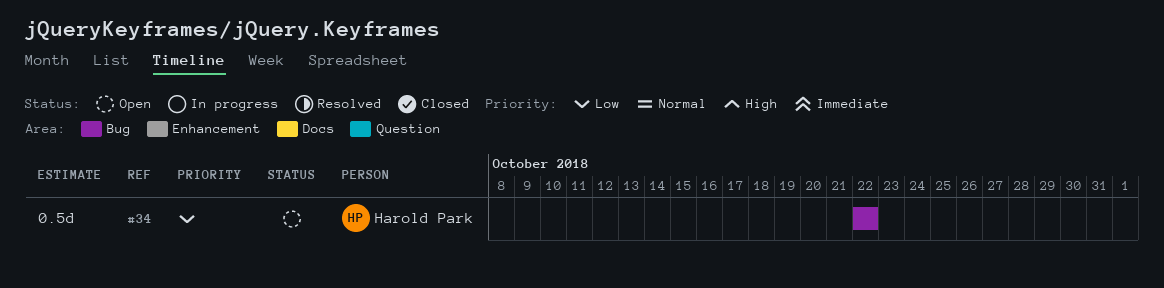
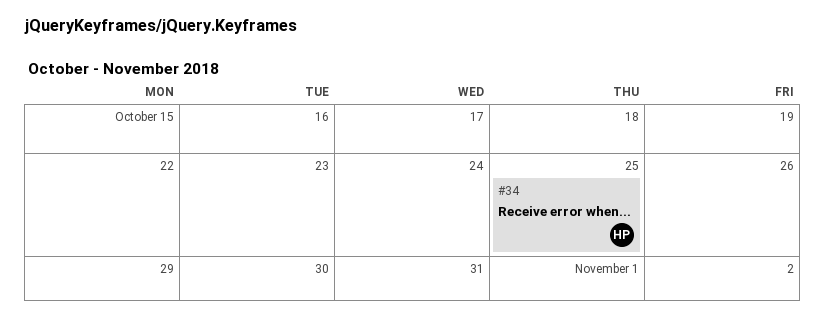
#34, due: Oct 22 -> Oct 25

